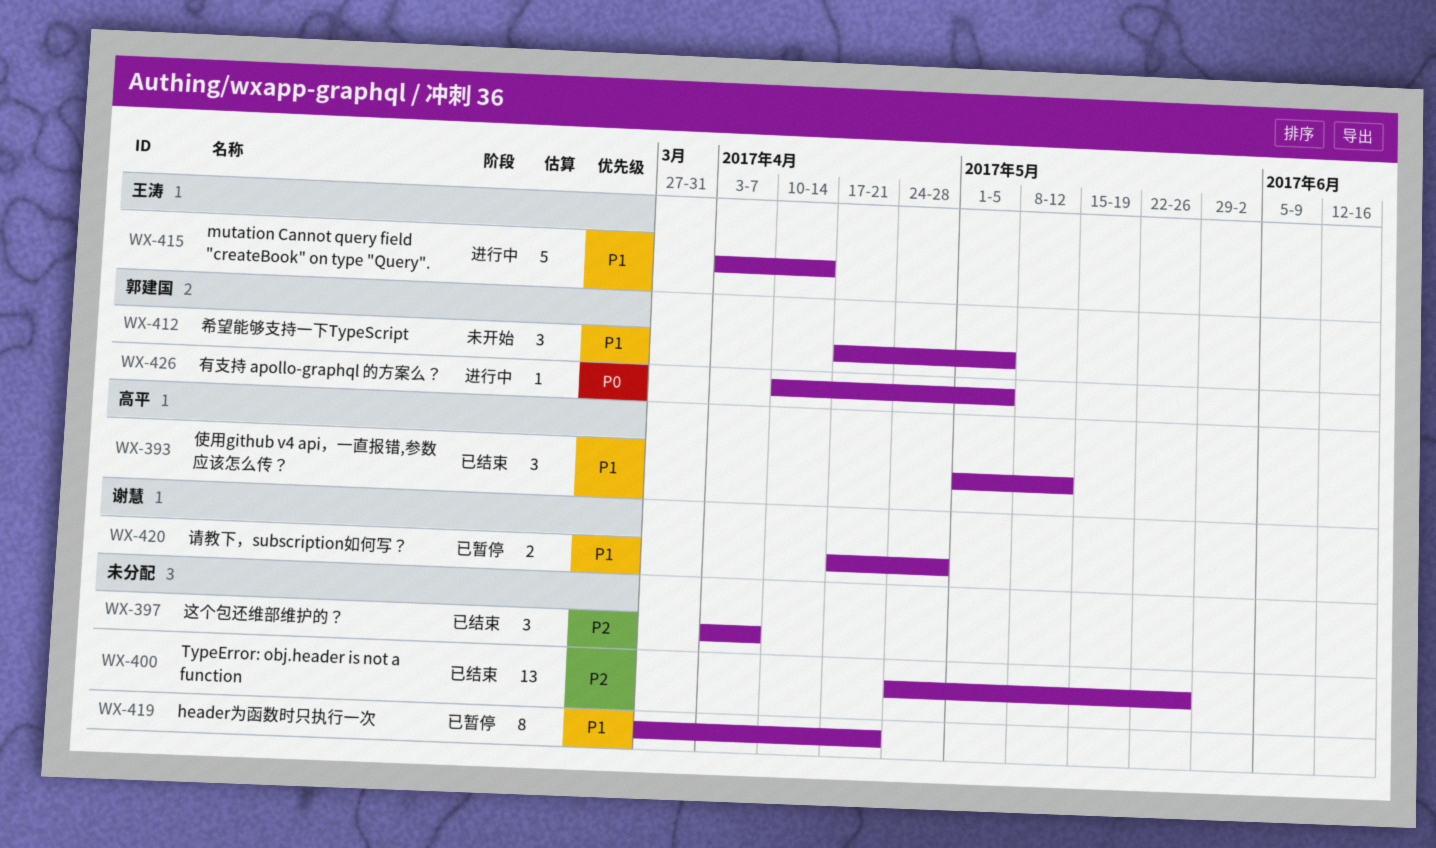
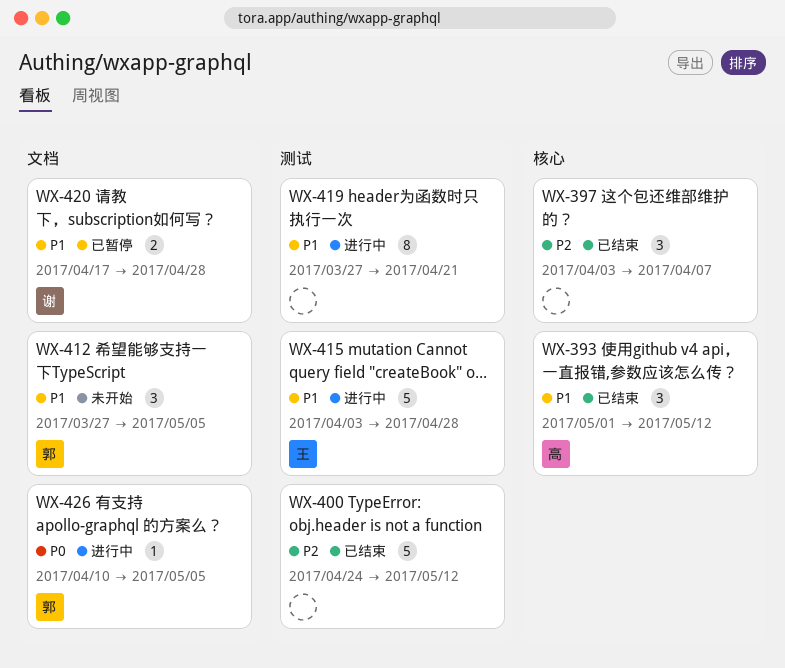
WX-400, estimate: 13 -> 5
WX-400, due: May 26 -> May 12
WX-412, start: Apr 17 -> Mar 27
WX-415, due: Apr 14 -> Apr 28
WX-419, status: 已暂停 -> 进行中

